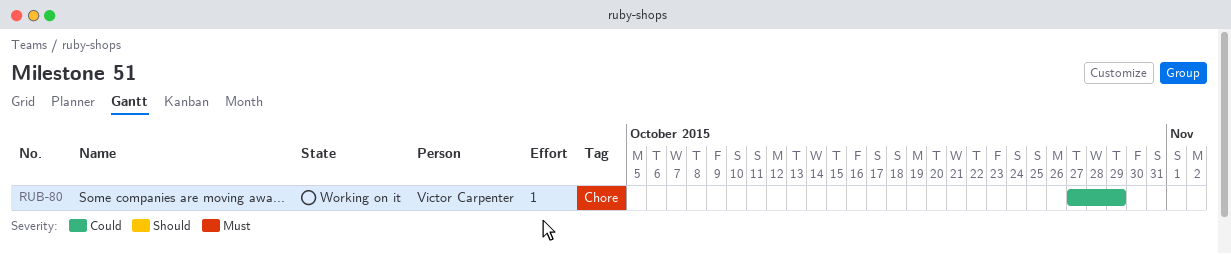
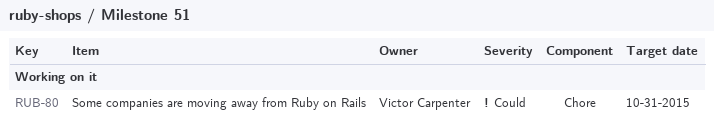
RUB-80, due: Oct 29 -> Oct 31

